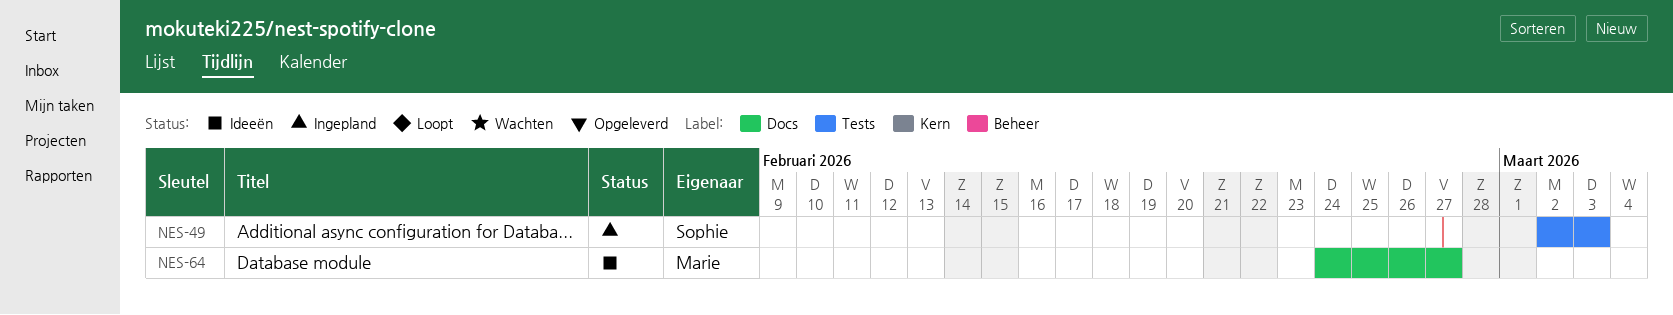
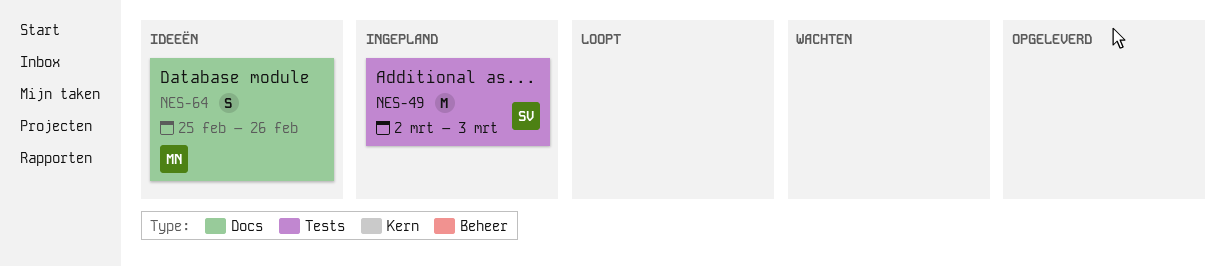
NES-64, start: Feb 24 -> Feb 25
NES-64, due: Feb 27 -> Feb 26

